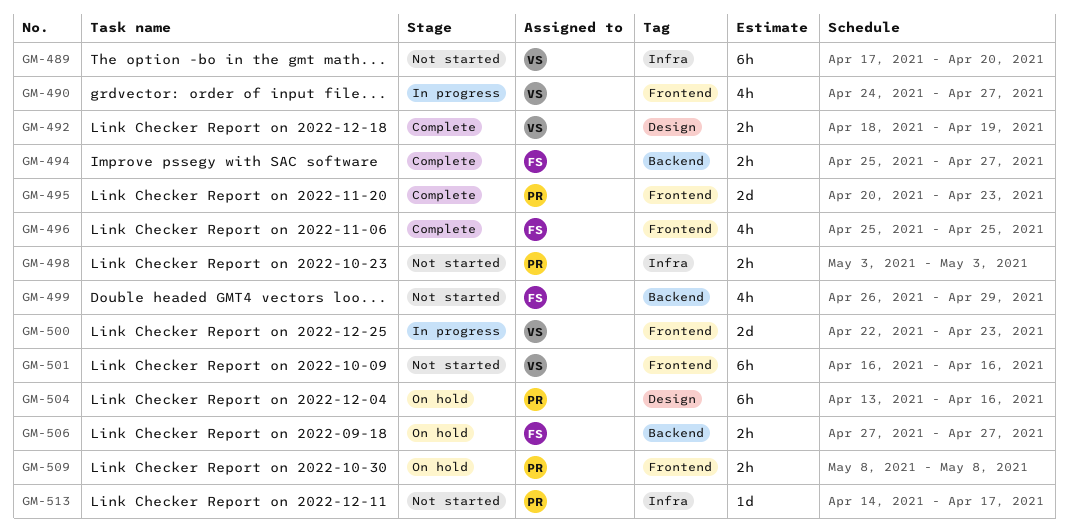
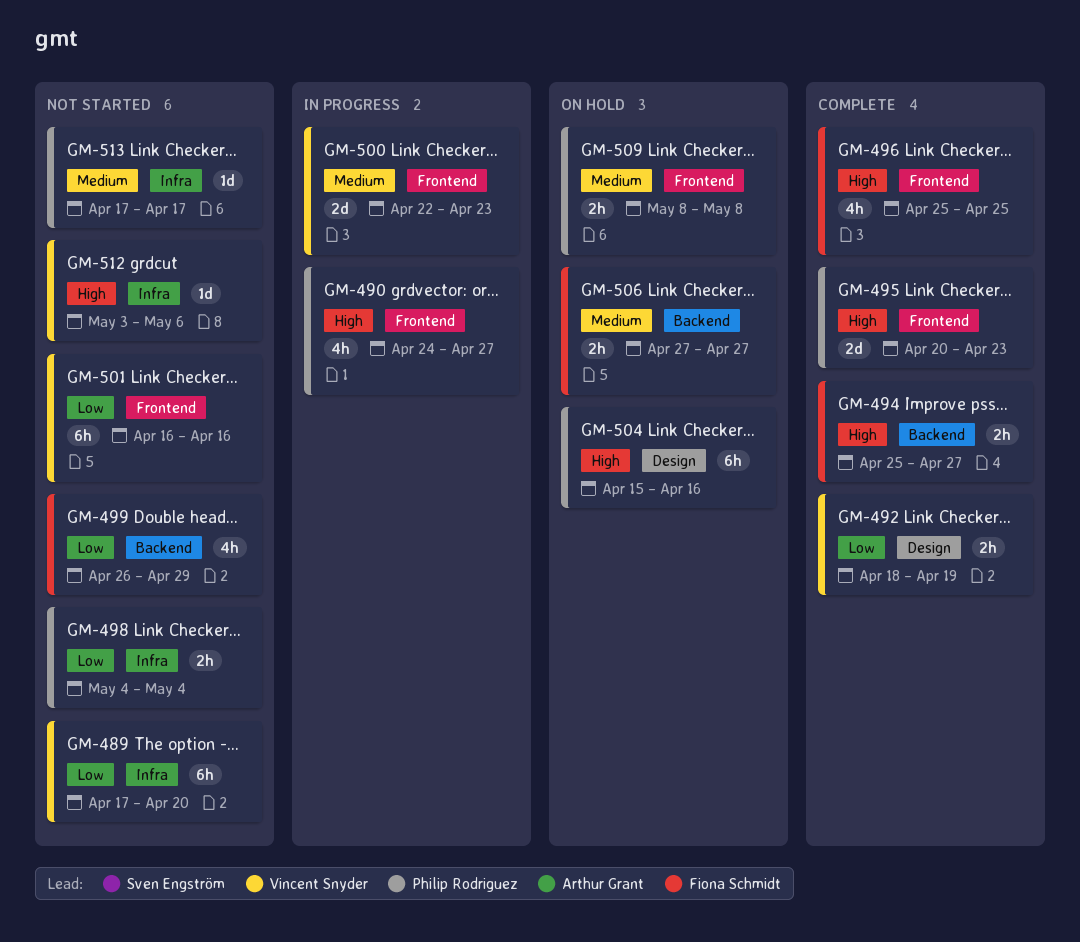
GM-490, owner: Vincent Snyder -> Philip Rodriguez
GM-498, start: May 3 -> May 4
GM-498, due: May 3 -> May 4
GM-504, start: Apr 13 -> Apr 15
GM-512: none -> present
GM-513, start: Apr 14 -> Apr 17

